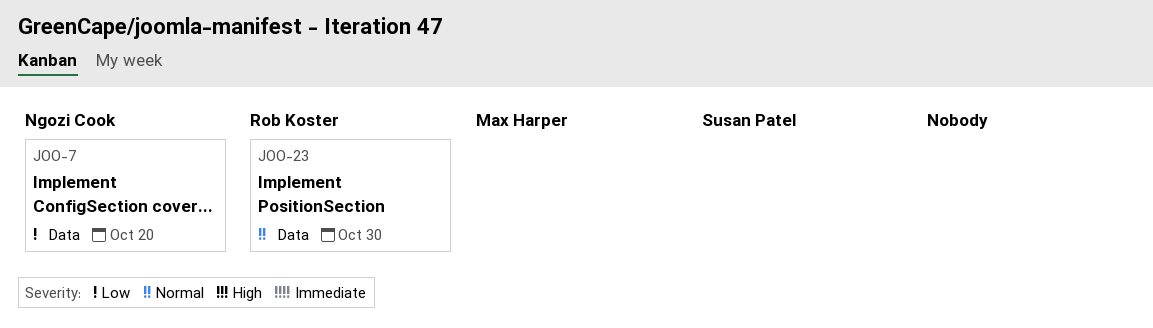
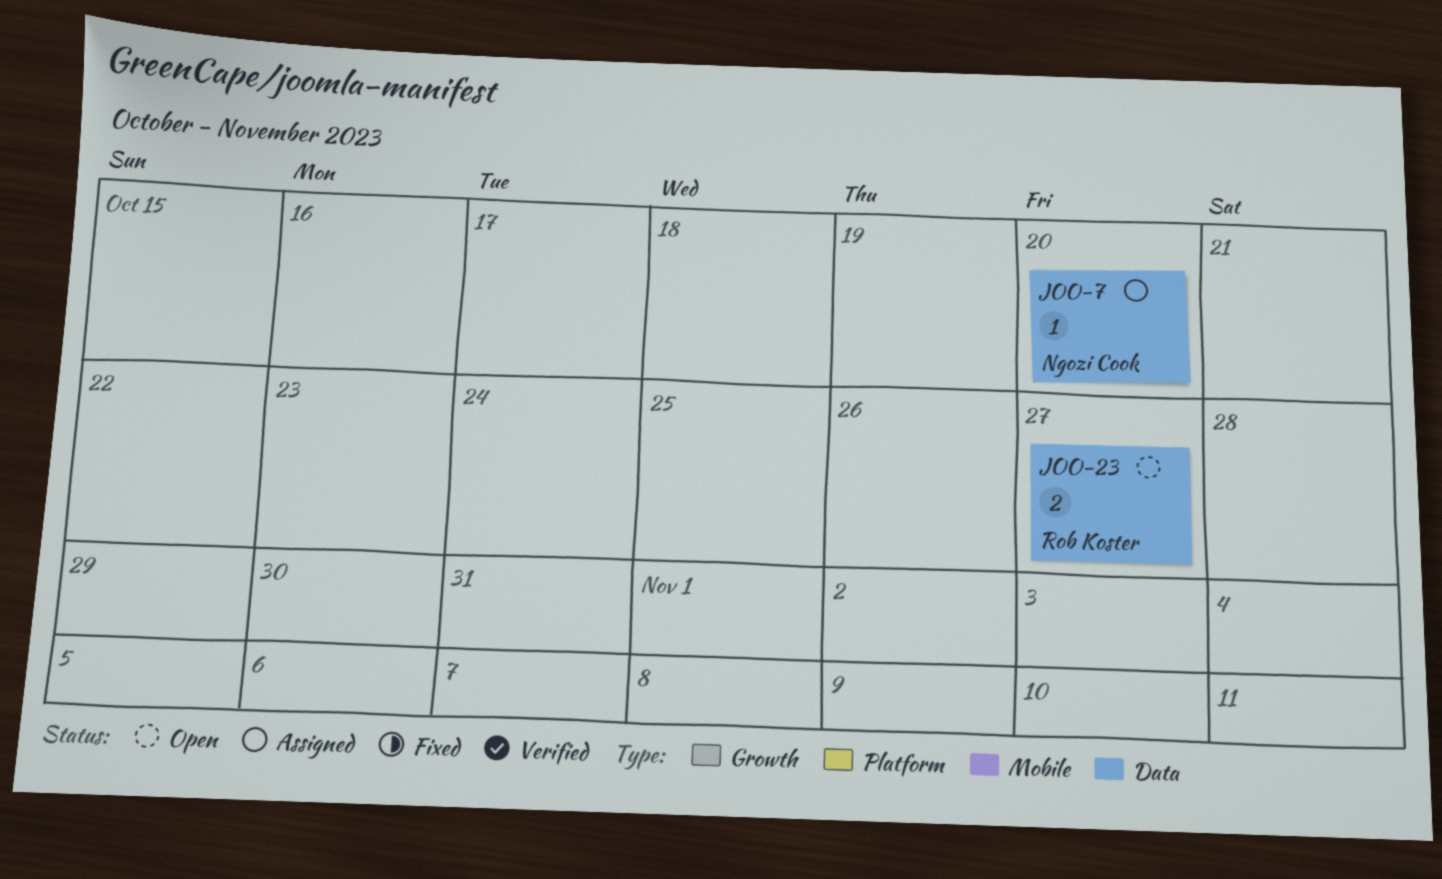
JOO-23, due: Oct 30 -> Oct 27

